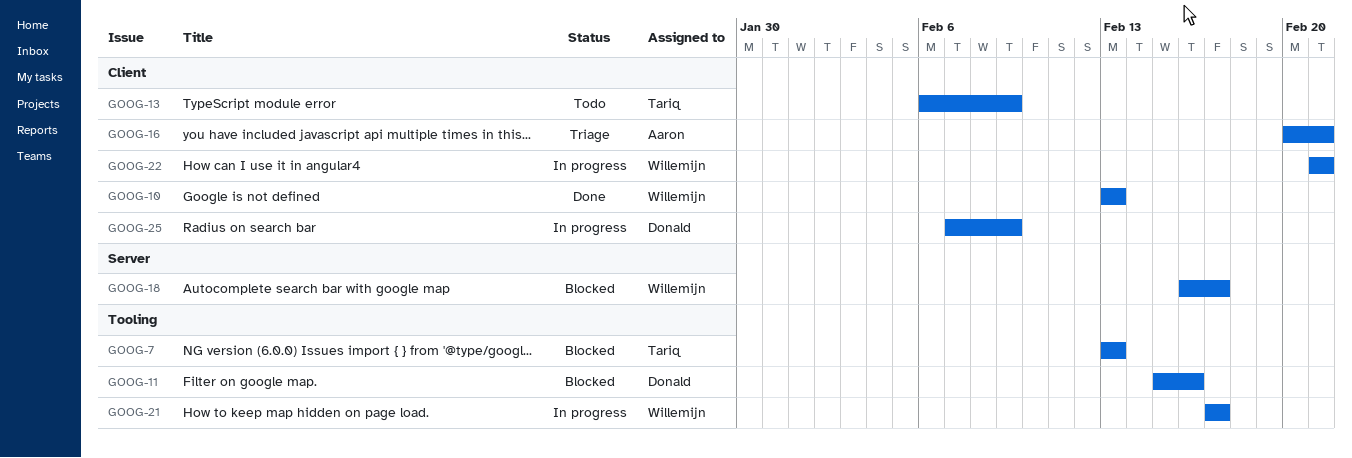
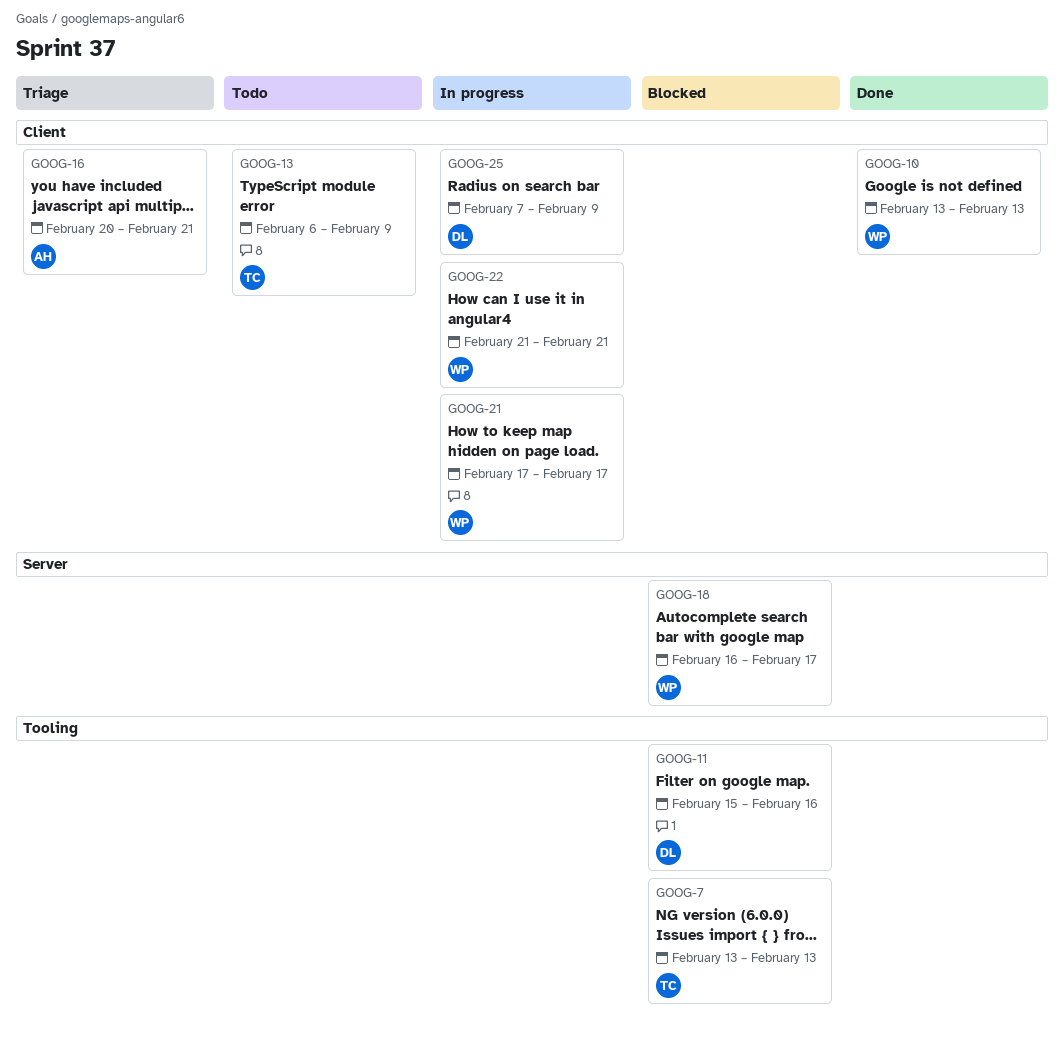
GOOG-21, label: Tooling -> Client

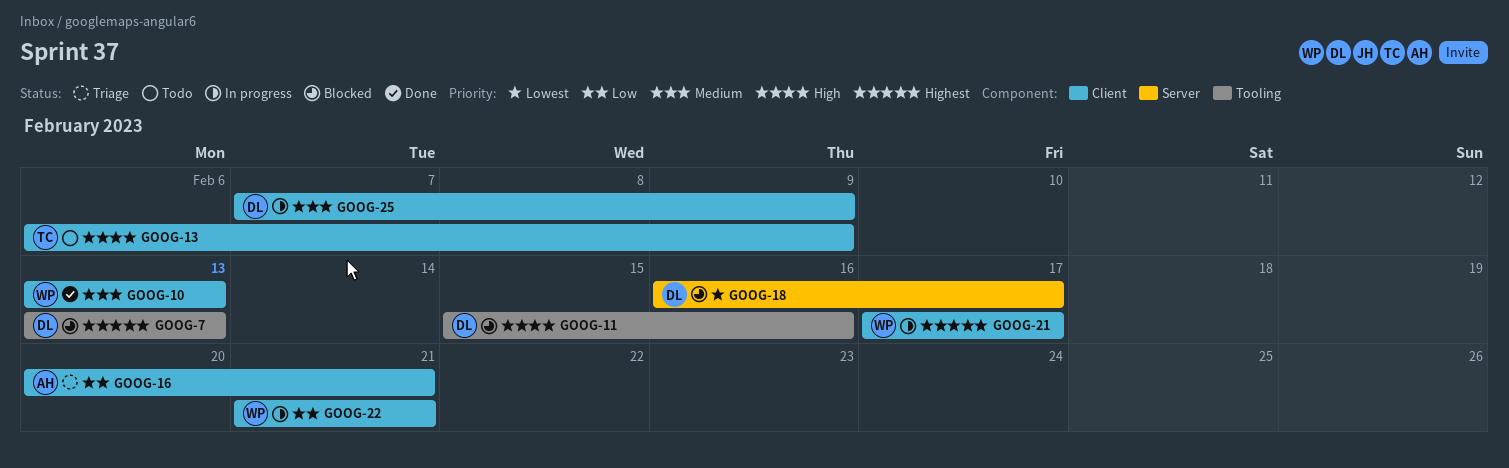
GOOG-7, owner: TC -> DL
GOOG-18, owner: WP -> DL

